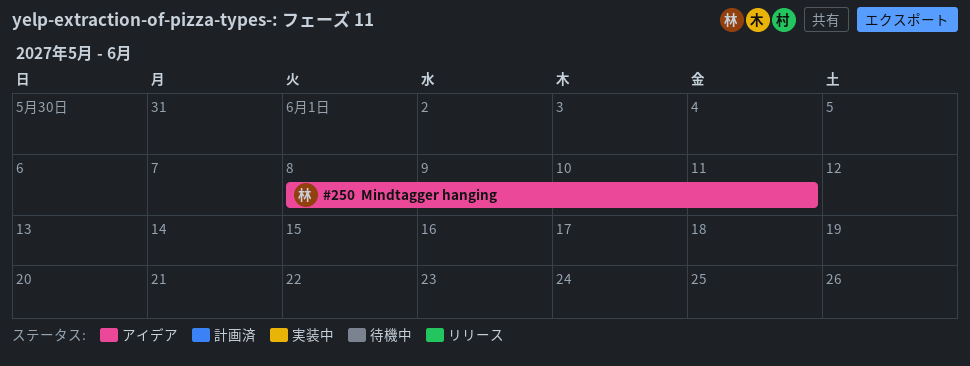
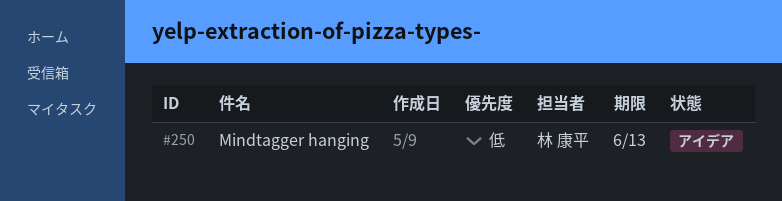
#250, due: Jun 11 -> Jun 13

